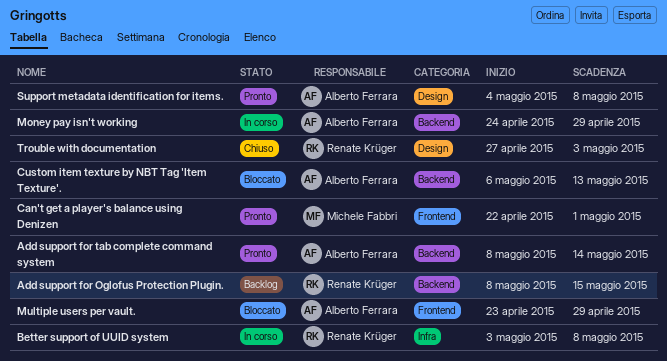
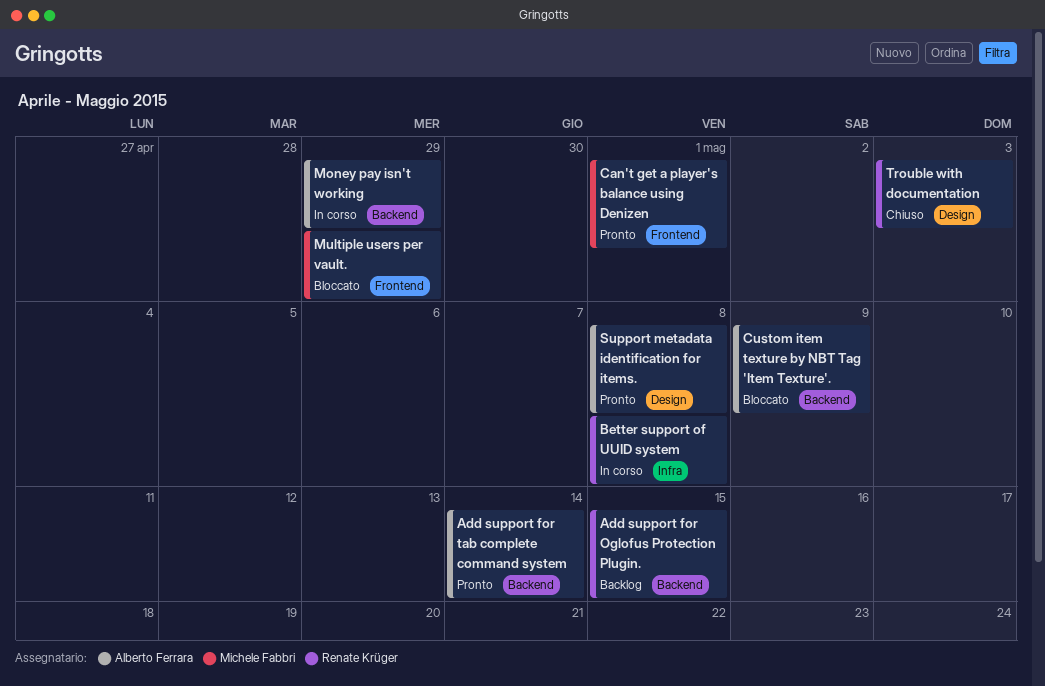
Custom item texture by NBT Tag 'Item Texture'., due: May 13 -> May 9
Multiple users per vault., owner: Alberto Ferrara -> Michele Fabbri

